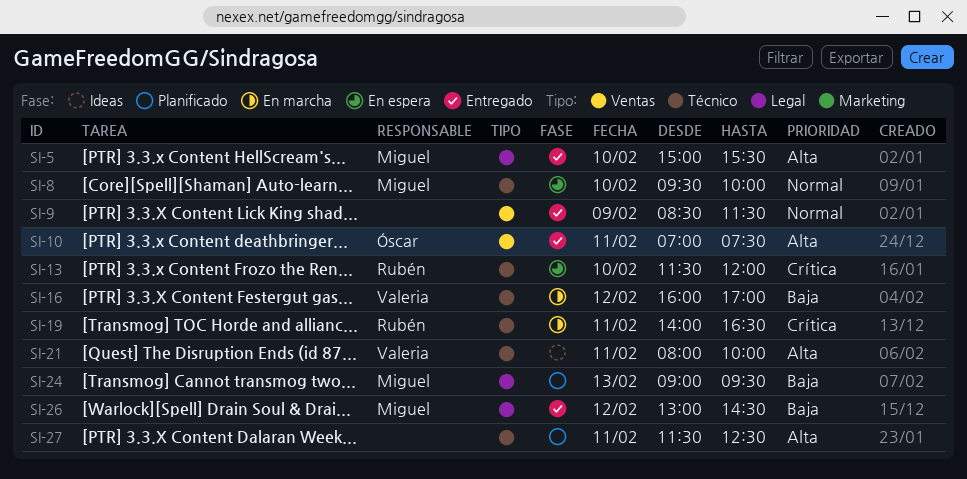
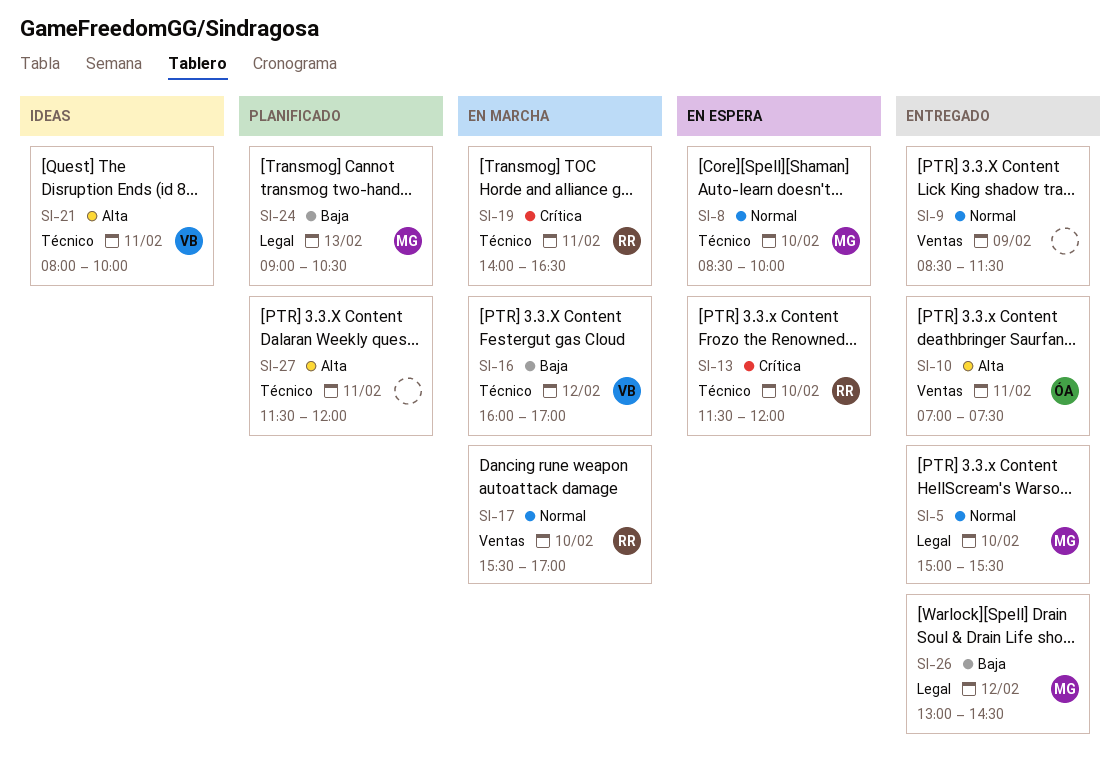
SI-5, priority: Alta -> Normal
SI-8, begins: 09:30 -> 08:30
SI-17: none -> present
SI-24, ends: 09:30 -> 10:30
SI-27, ends: 12:30 -> 12:00

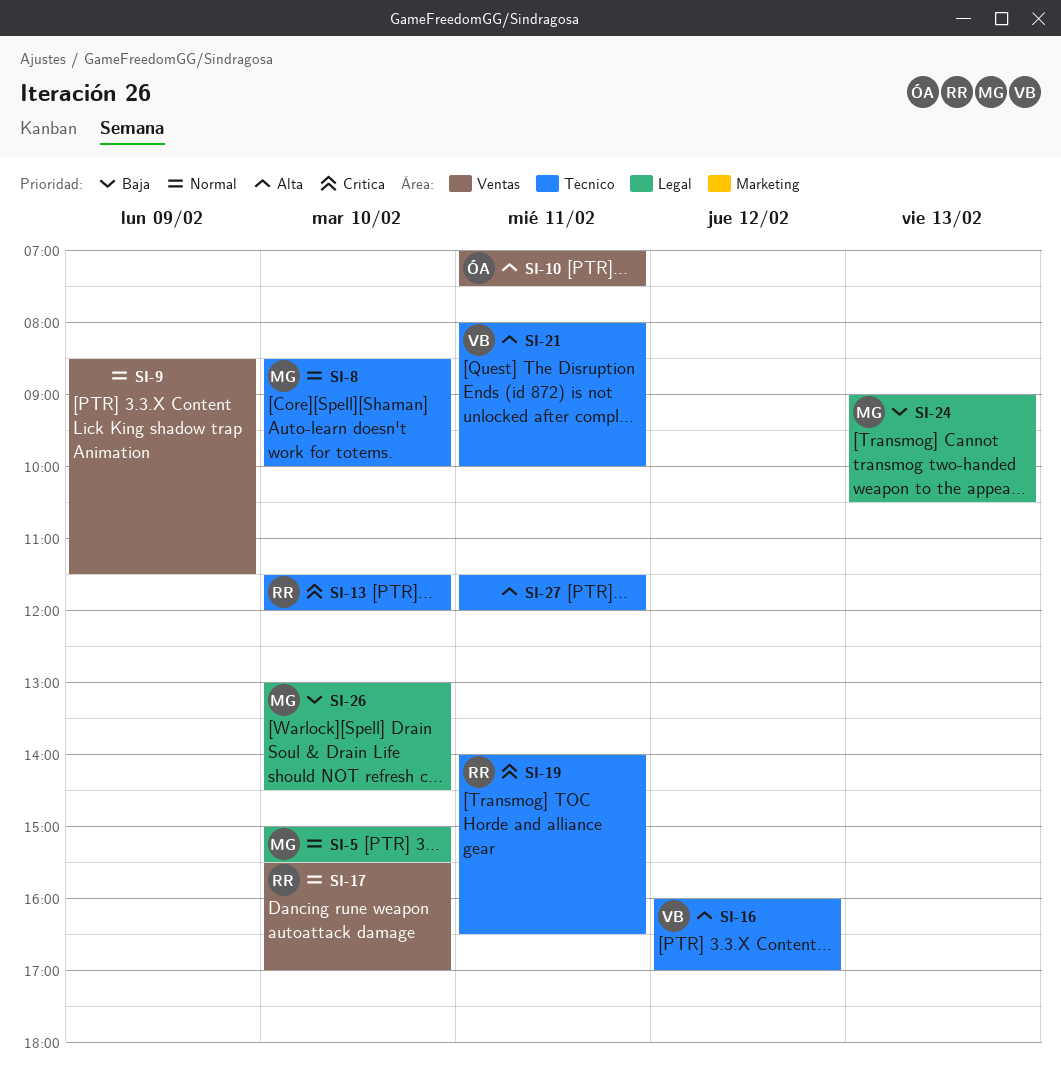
SI-16, priority: Baja -> Alta
SI-26, day: Feb 12 -> Feb 10

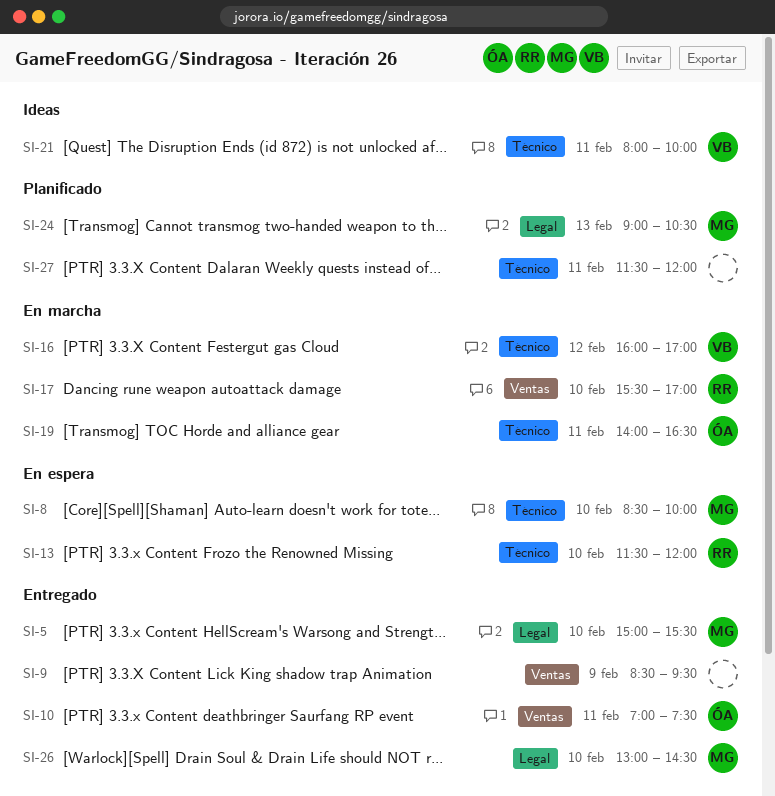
SI-9, ends: 11:30 -> 09:30
SI-19, owner: RR -> ÓA

